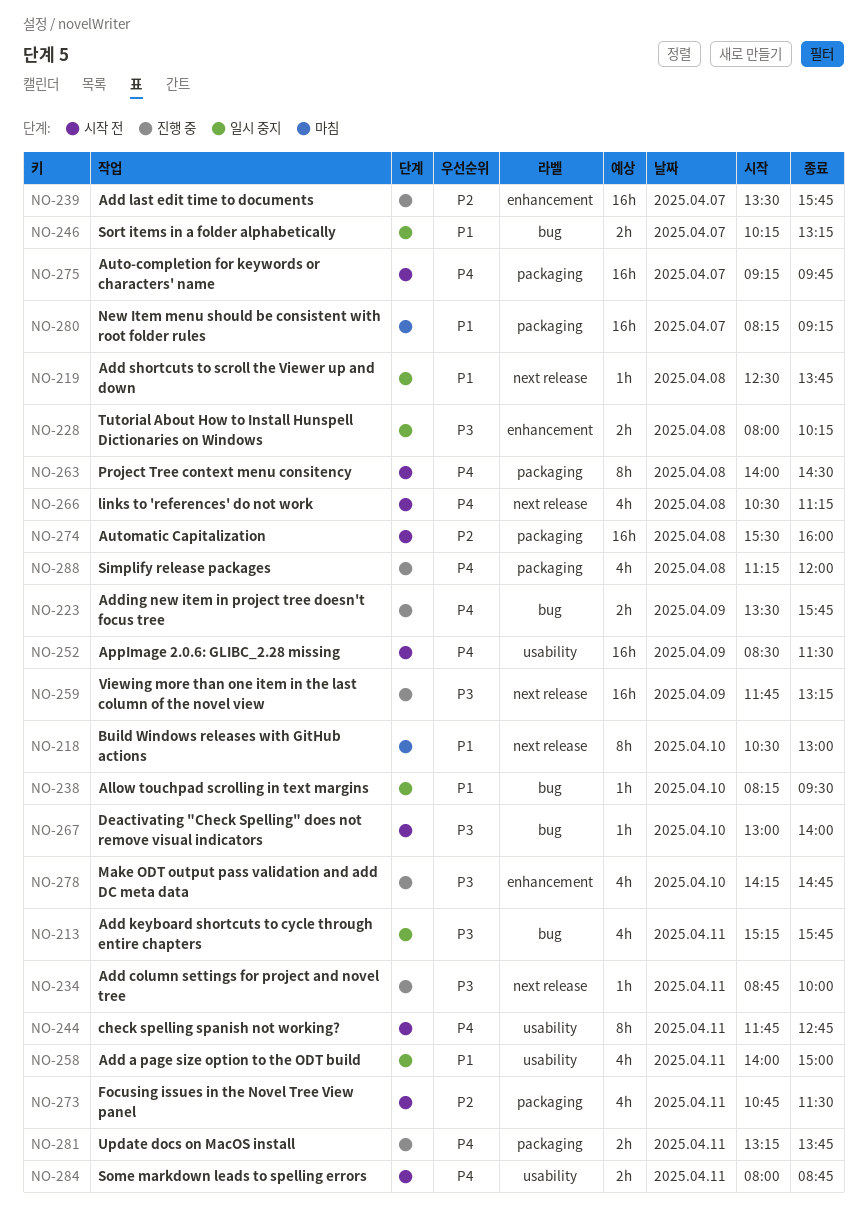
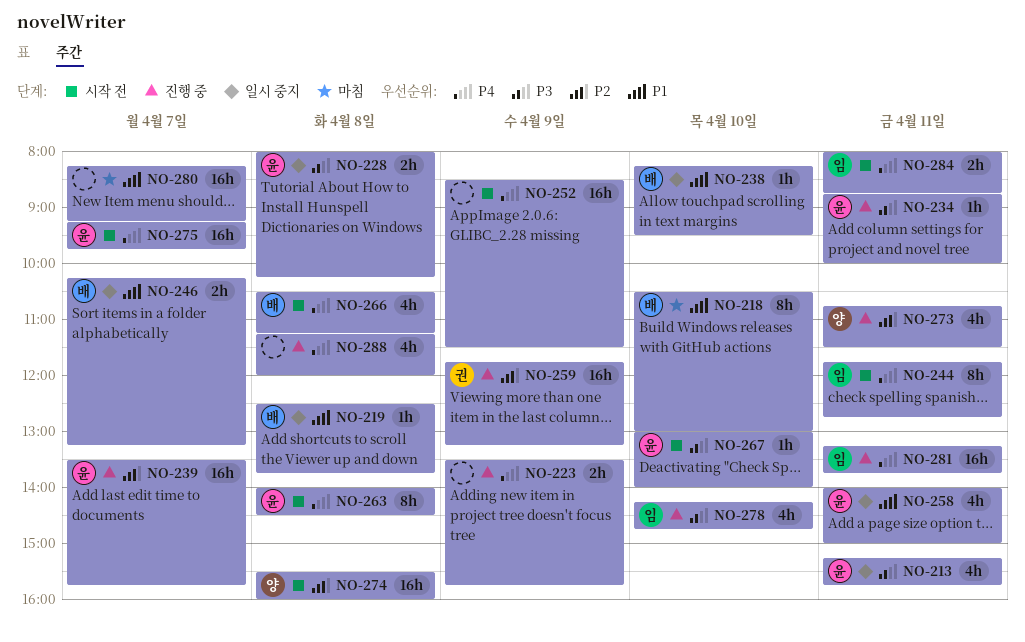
NO-259, priority: P3 -> P2
NO-273, status: 시작 전 -> 진행 중
NO-281, estimate: 2h -> 16h

